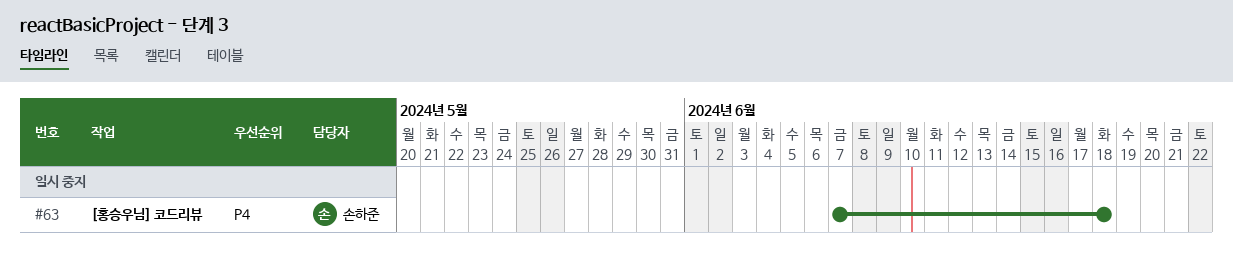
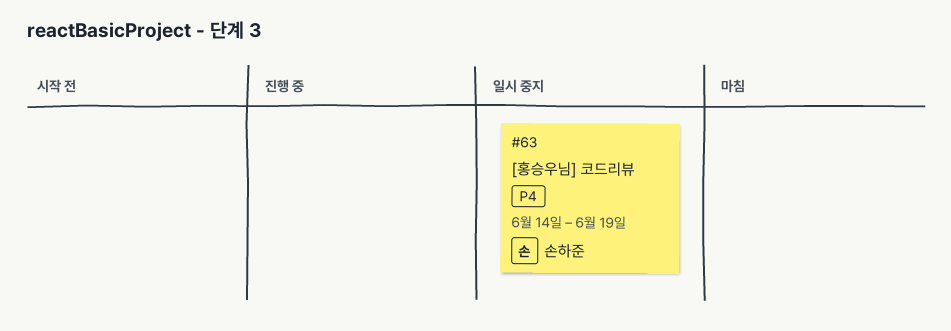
#63, start: Jun 7 -> Jun 14
#63, due: Jun 18 -> Jun 19

